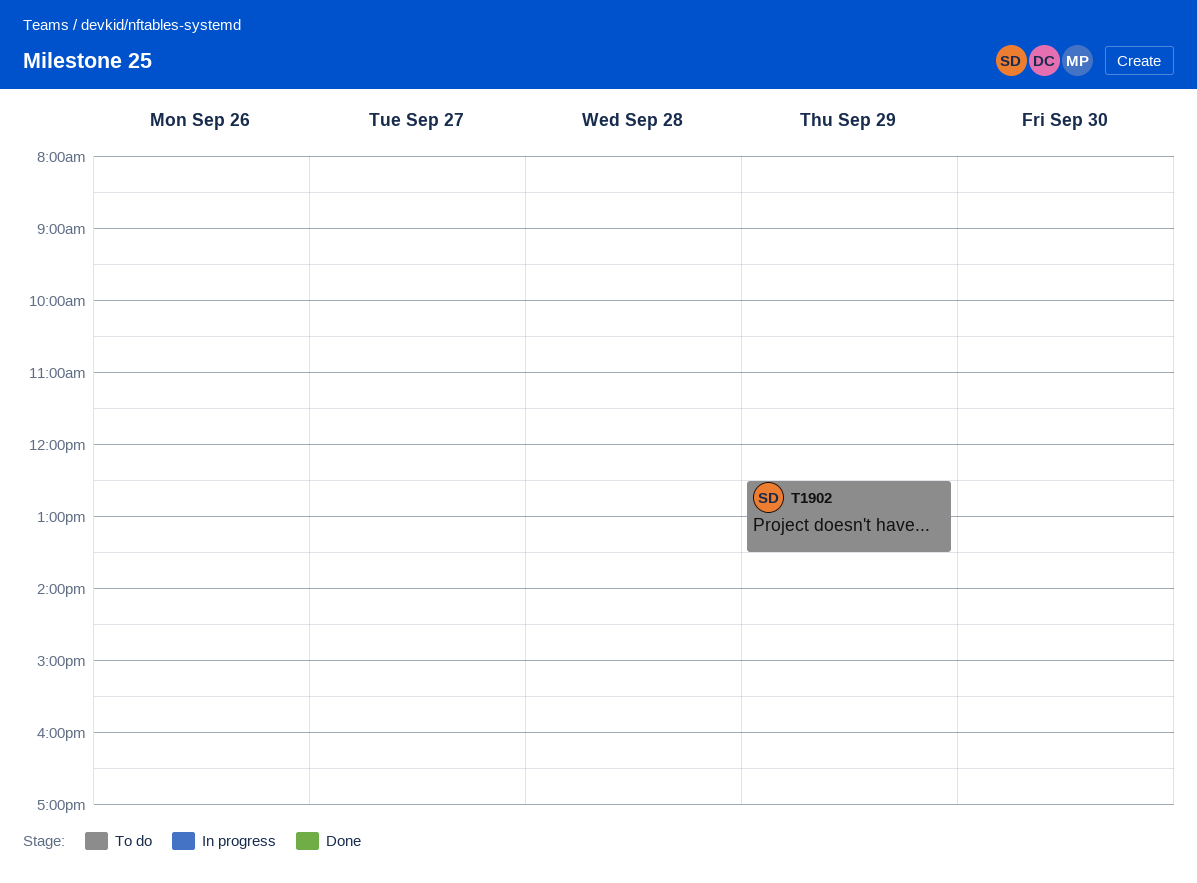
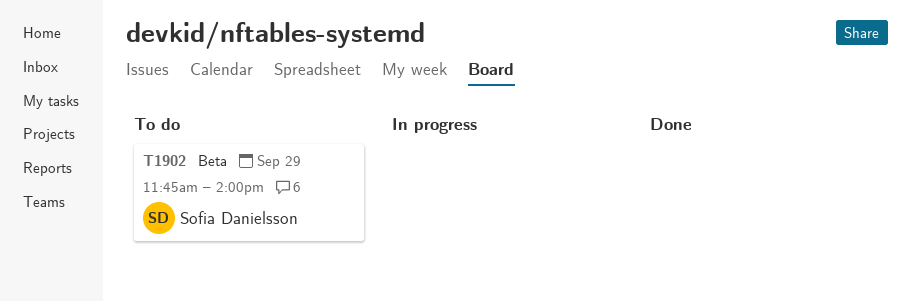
T1902, begins: 12:30 -> 11:45
T1902, ends: 13:30 -> 14:00

